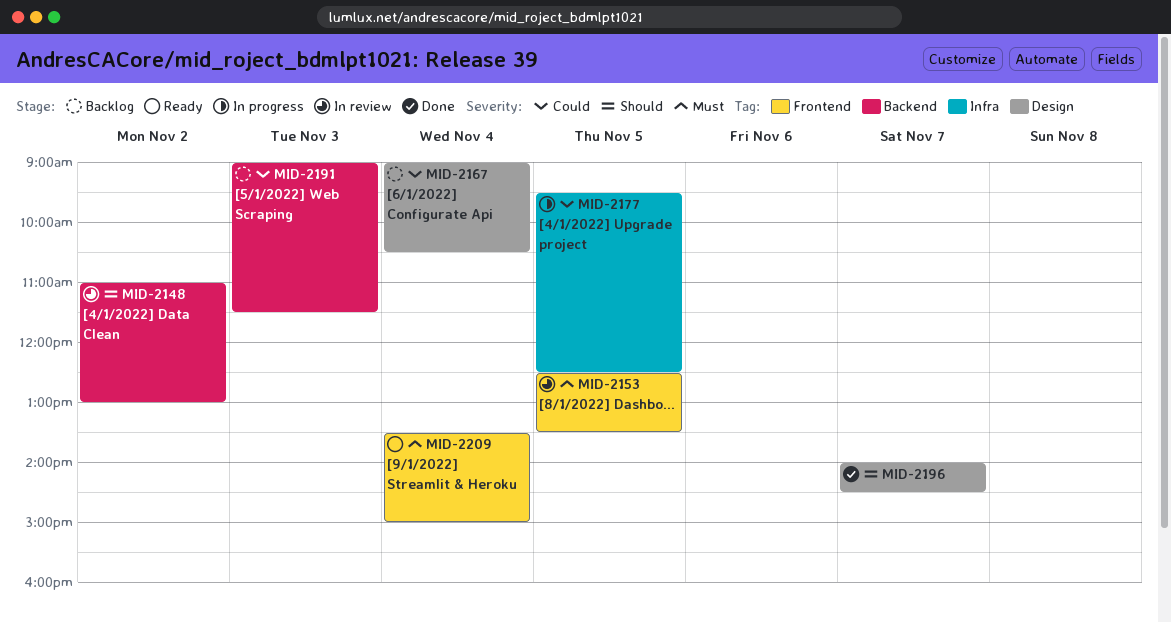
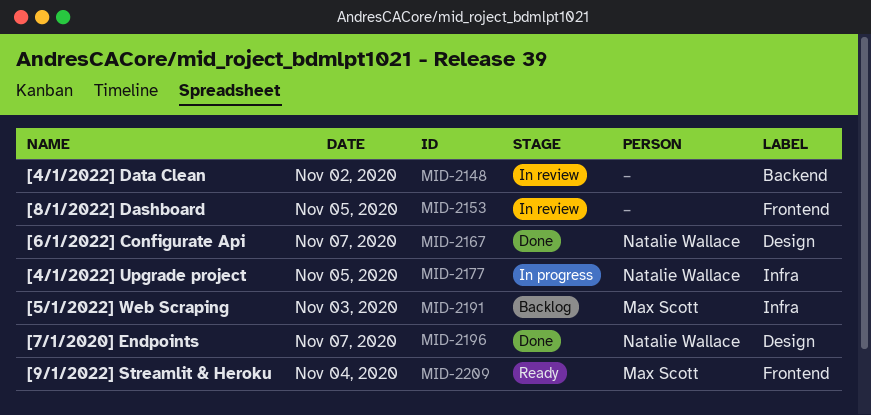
MID-2167, status: Backlog -> Done
MID-2167, day: Nov 4 -> Nov 7
MID-2191, label: Backend -> Infra

